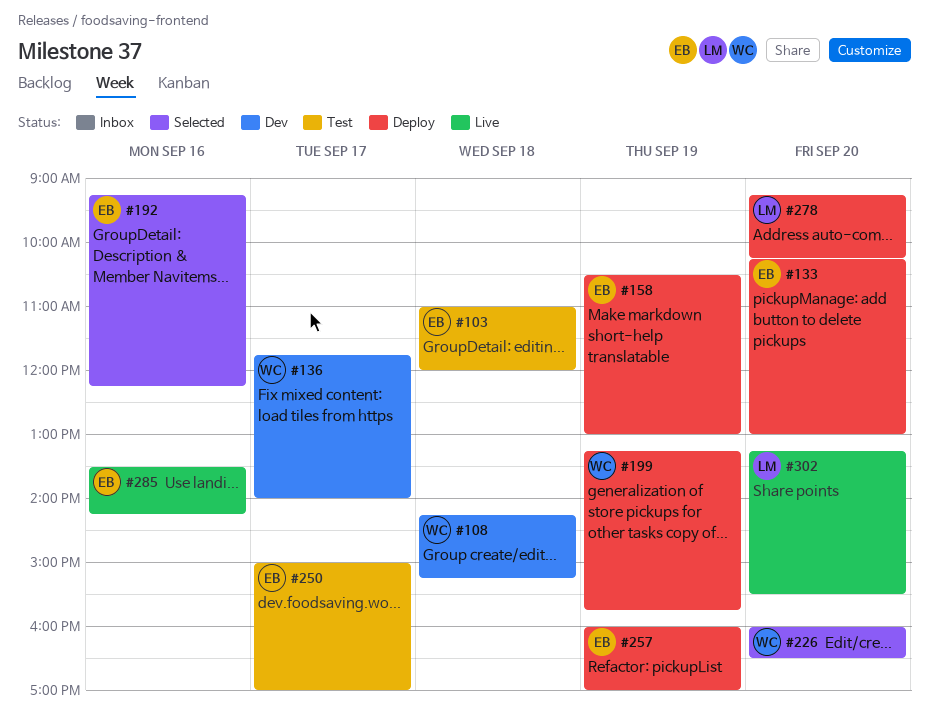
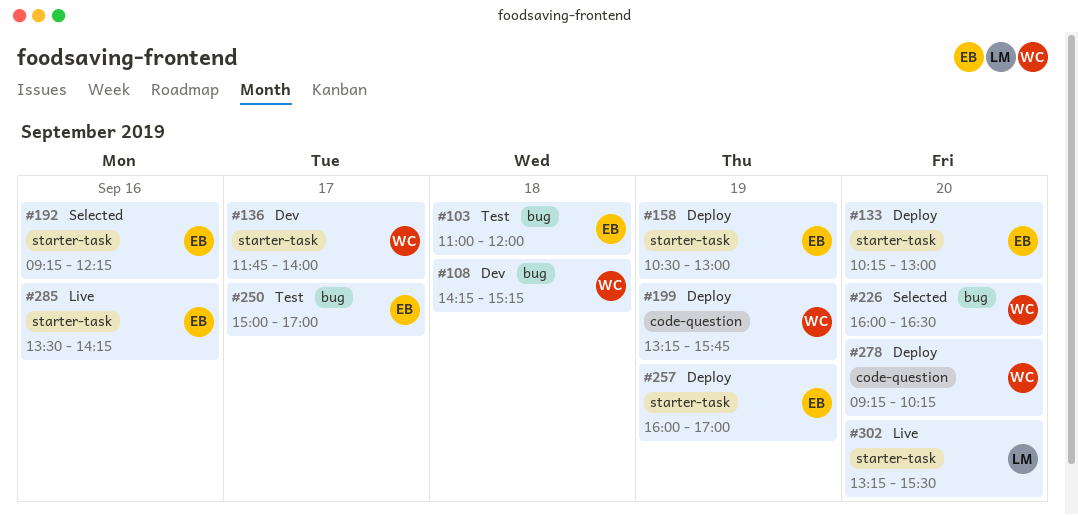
#278, owner: LM -> WC

